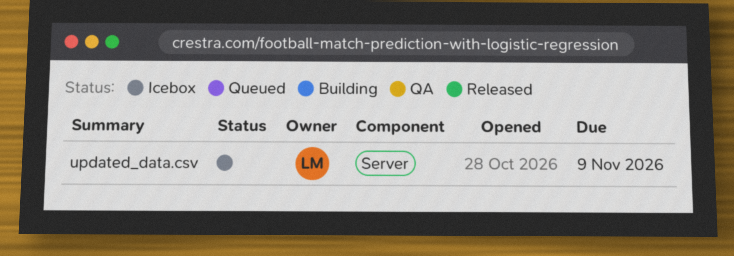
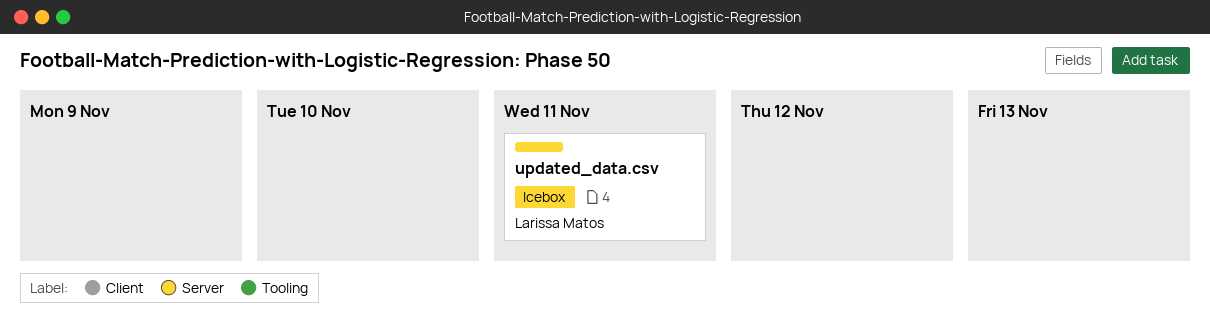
updated_data.csv, due: Nov 9 -> Nov 11

